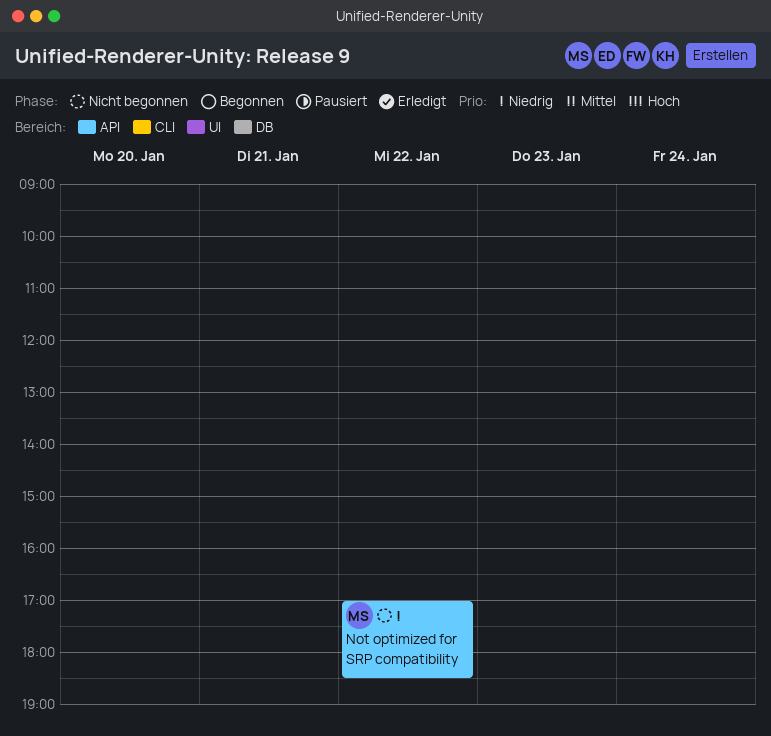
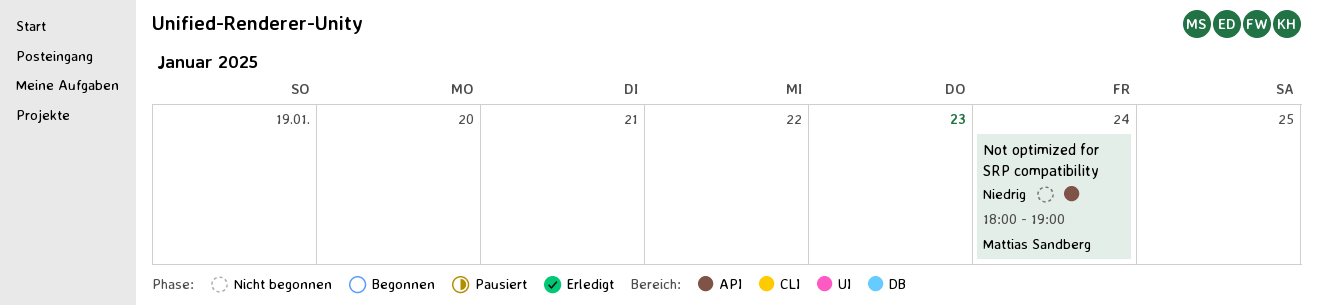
Not optimized for SRP compatibility, day: Jan 22 -> Jan 24
Not optimized for SRP compatibility, begins: 17:00 -> 18:00
Not optimized for SRP compatibility, ends: 18:30 -> 19:00

